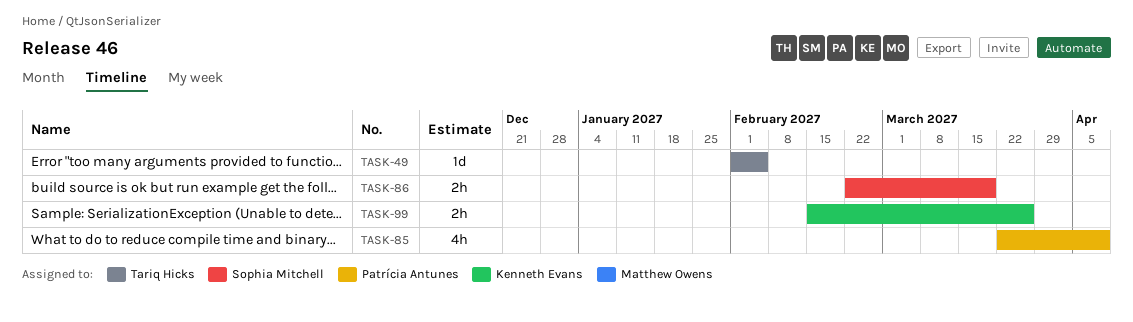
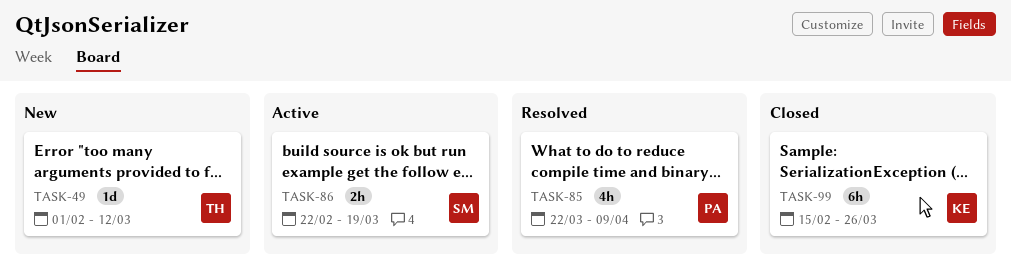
TASK-49, due: Feb 5 -> Mar 12
TASK-99, estimate: 2h -> 6h

